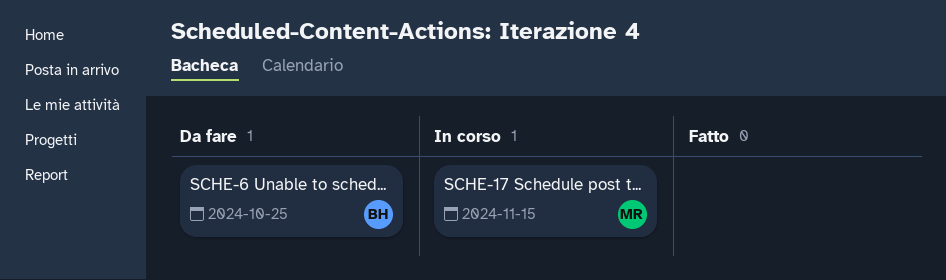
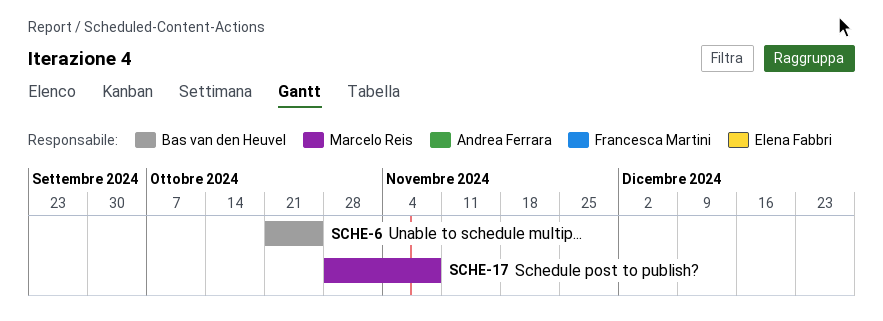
SCHE-17, due: Nov 15 -> Nov 8

